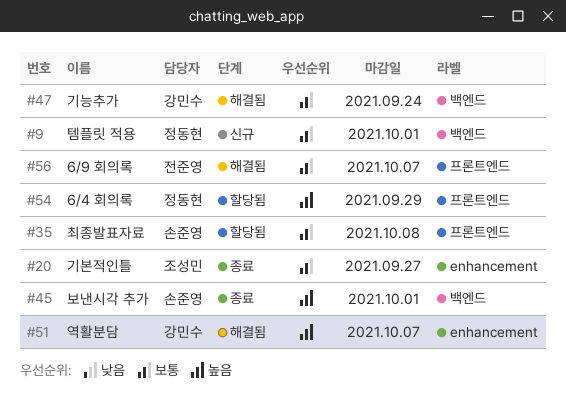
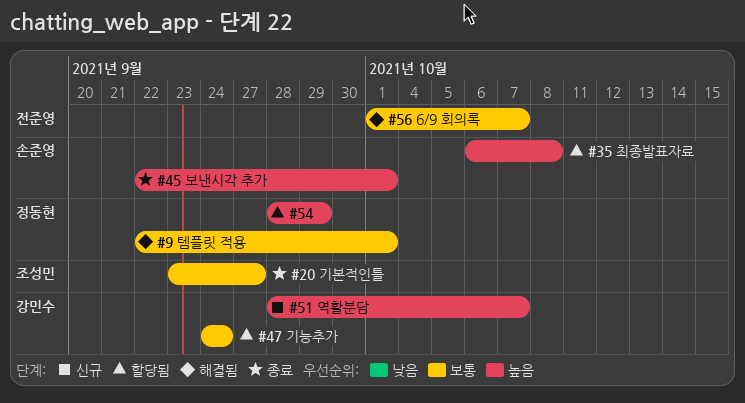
#9, status: 신규 -> 해결됨
#35, priority: 보통 -> 높음
#47, status: 해결됨 -> 할당됨
#51, status: 해결됨 -> 신규

